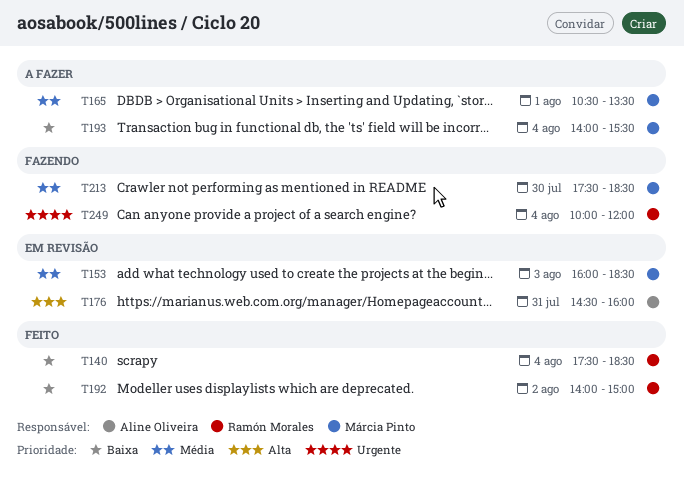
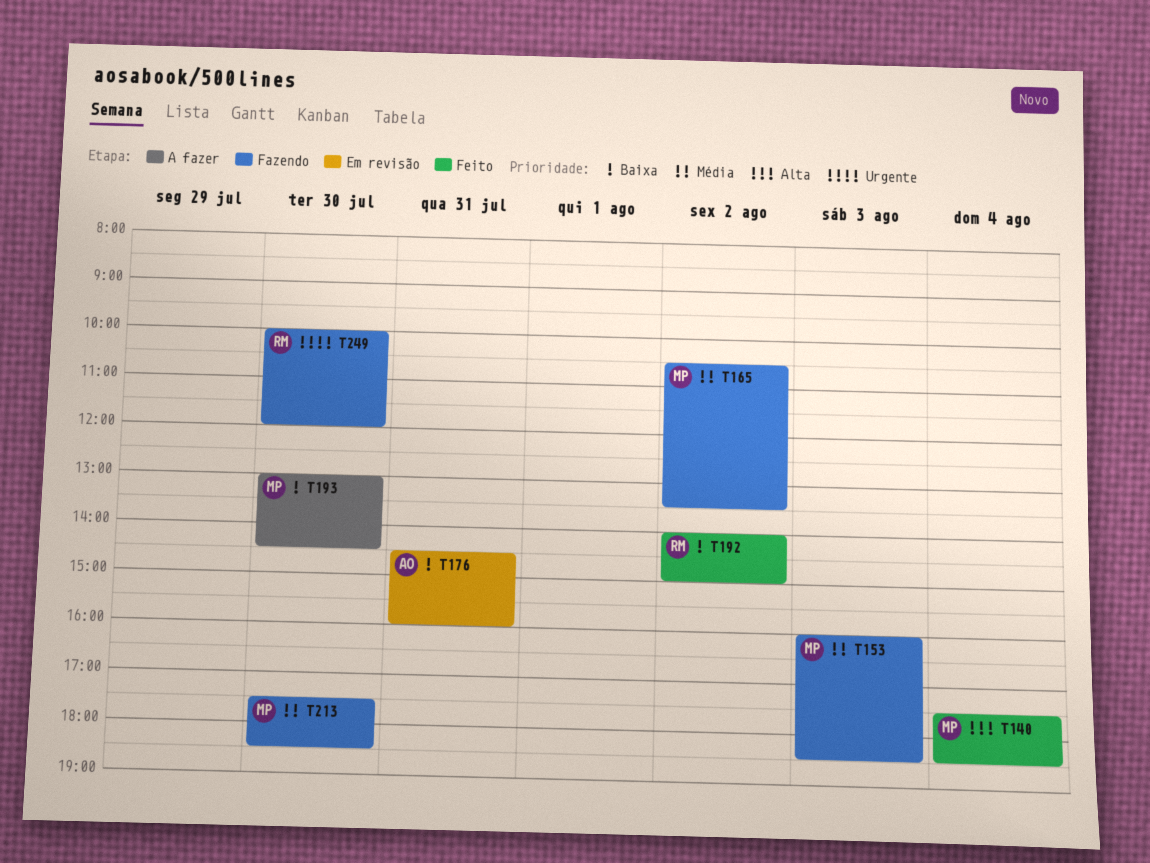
T140, owner: Ramón Morales -> Márcia Pinto
T140, priority: Baixa -> Alta
T153, status: Em revisão -> Fazendo
T165, status: A fazer -> Fazendo
T165, day: Aug 1 -> Aug 2
T176, priority: Alta -> Baixa
T193, day: Aug 4 -> Jul 30
T193, begins: 14:00 -> 13:00
T193, ends: 15:30 -> 14:30
T249, day: Aug 4 -> Jul 30

